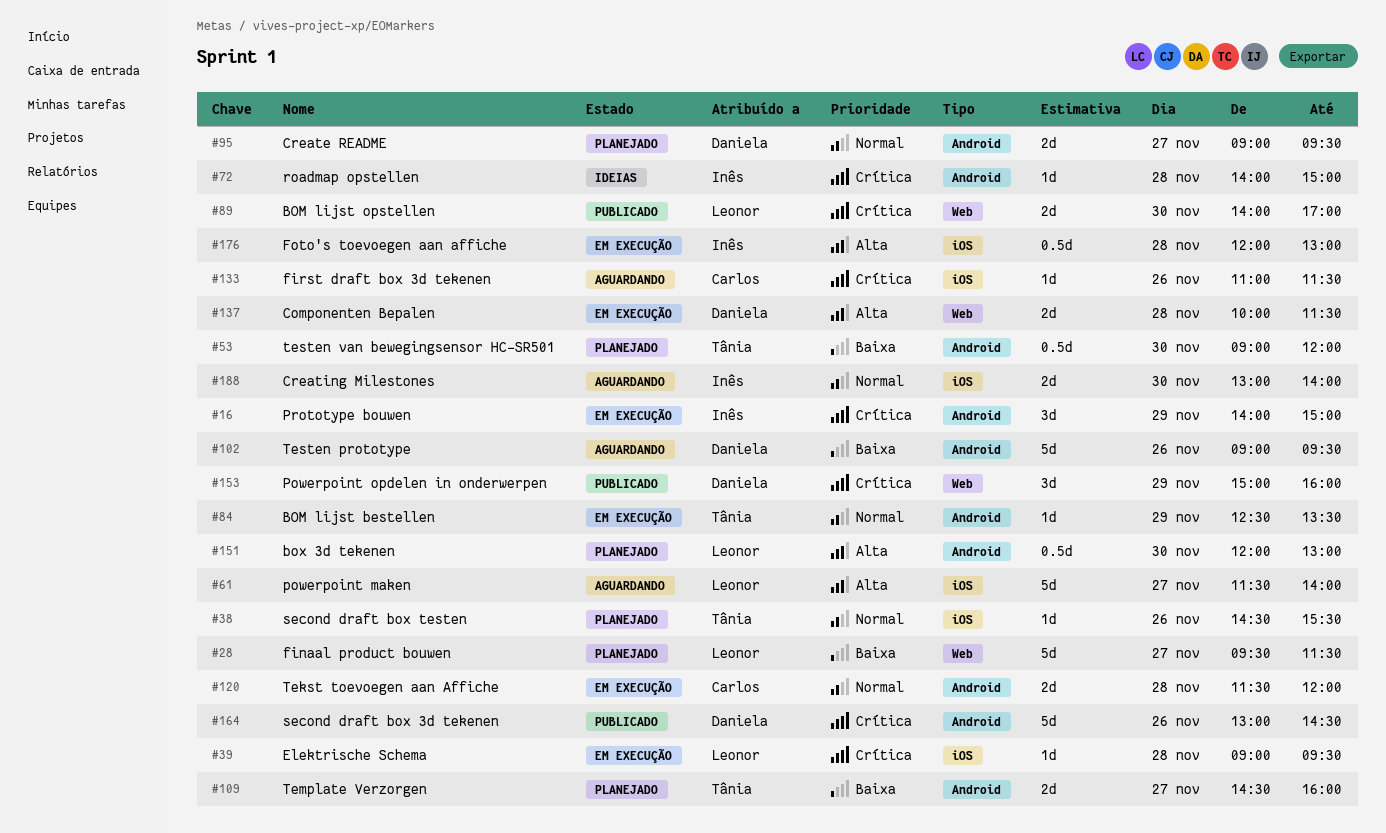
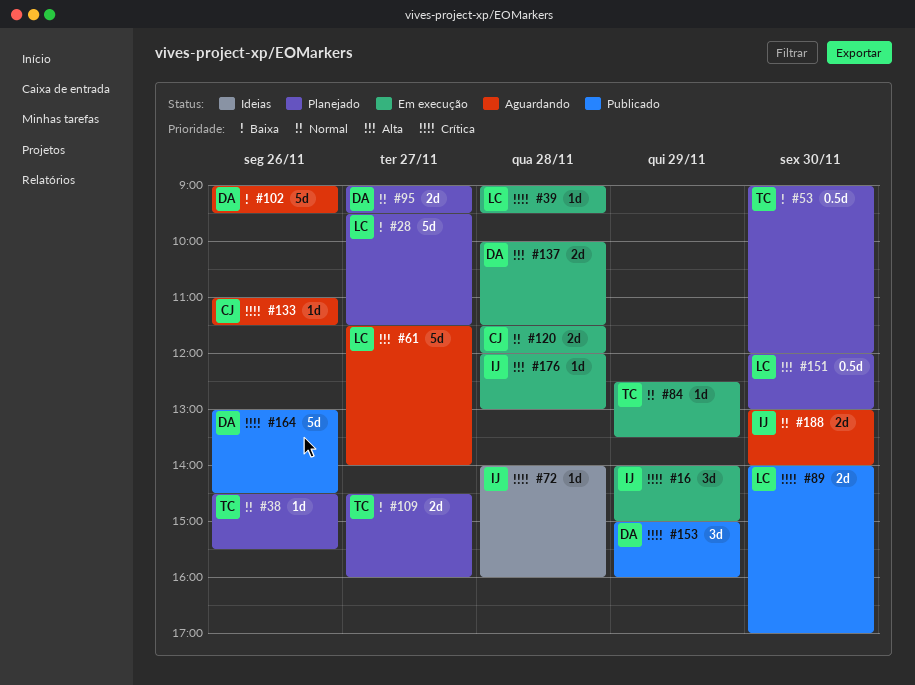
#72, ends: 15:00 -> 16:00
#176, estimate: 0.5d -> 1d

